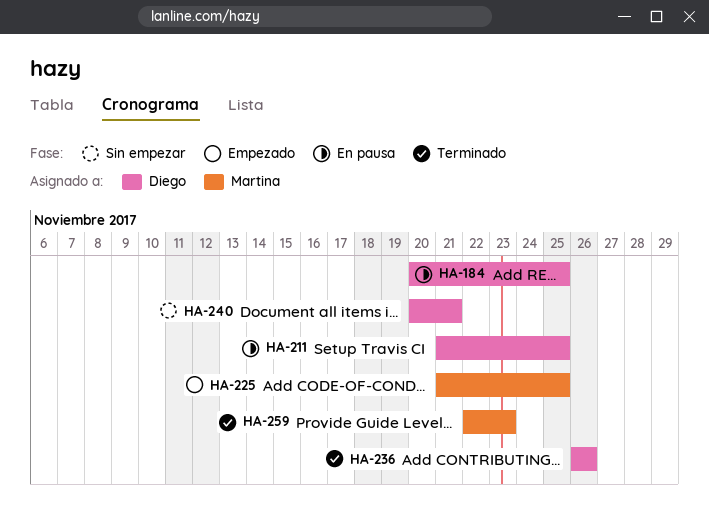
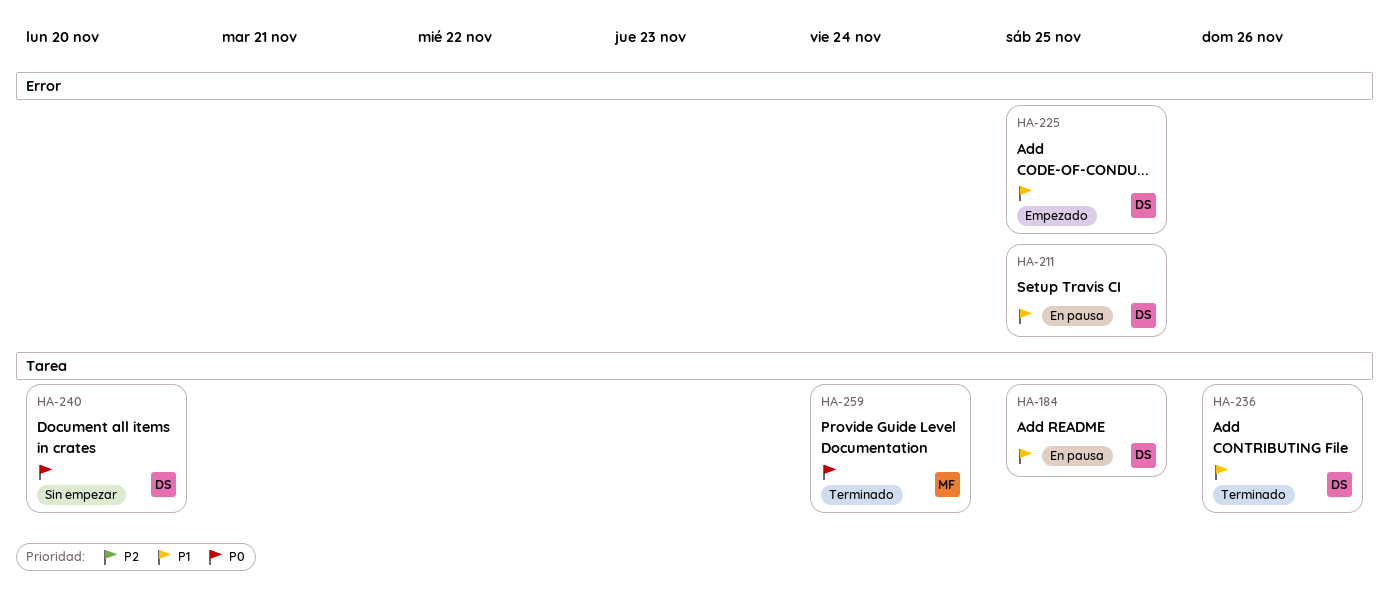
HA-225, owner: Martina -> Diego
HA-240, due: Nov 21 -> Nov 20
HA-259, due: Nov 23 -> Nov 24

